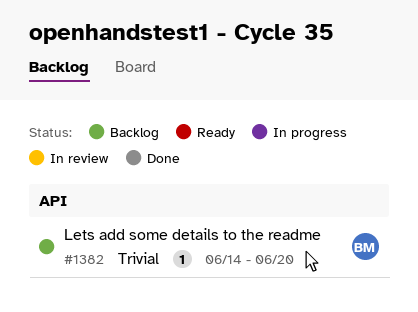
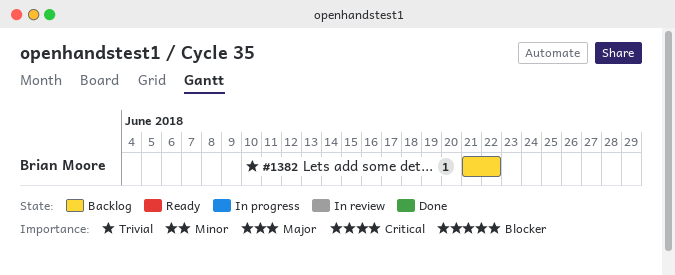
#1382, start: Jun 14 -> Jun 21
#1382, due: Jun 20 -> Jun 22

